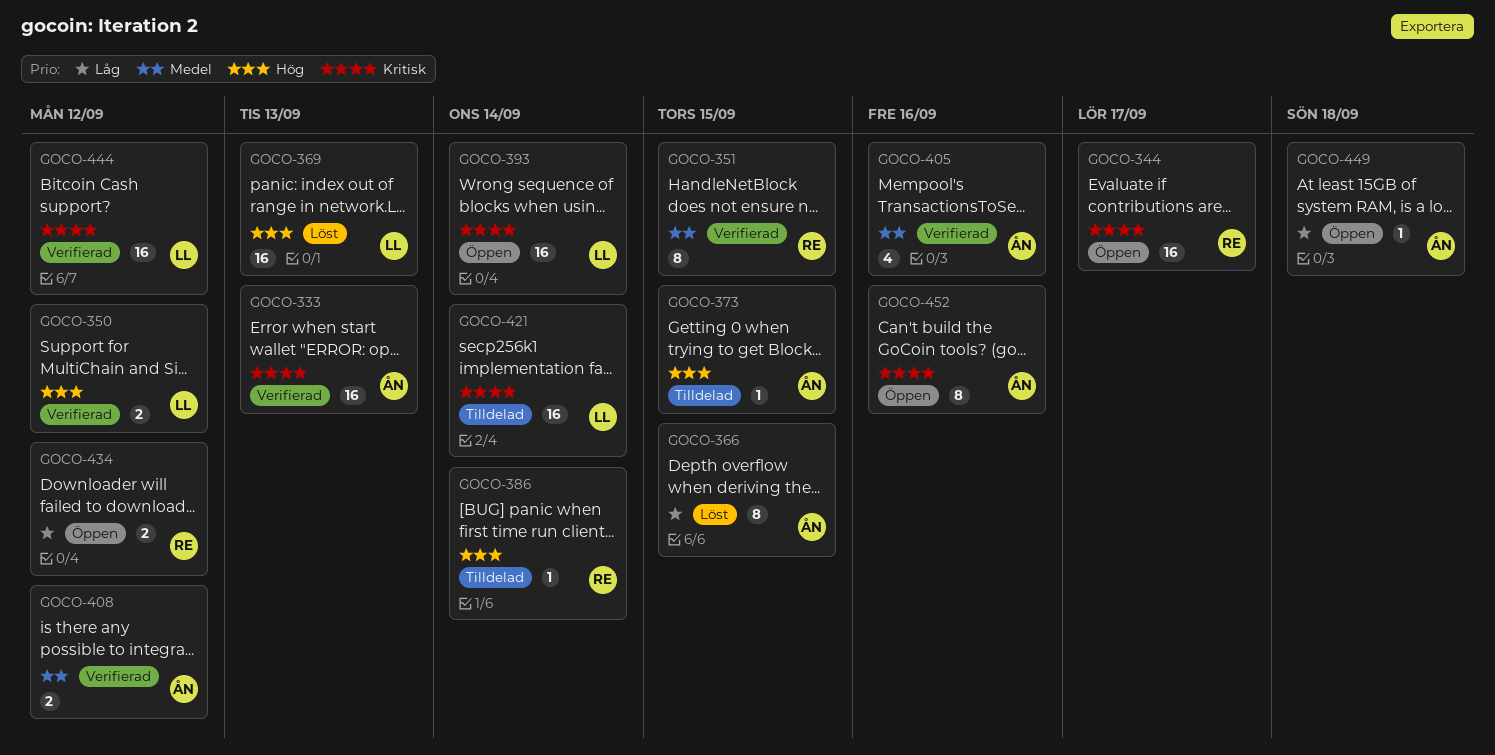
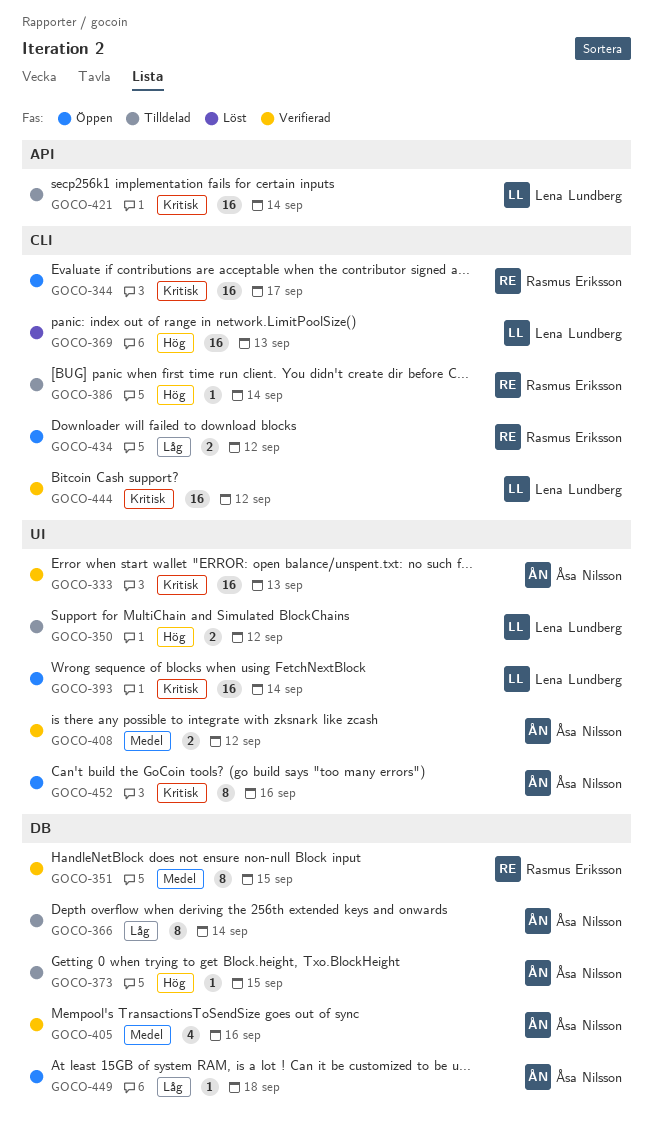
GOCO-350, status: Verifierad -> Tilldelad
GOCO-366, status: Löst -> Tilldelad
GOCO-366, due: Sep 15 -> Sep 14

